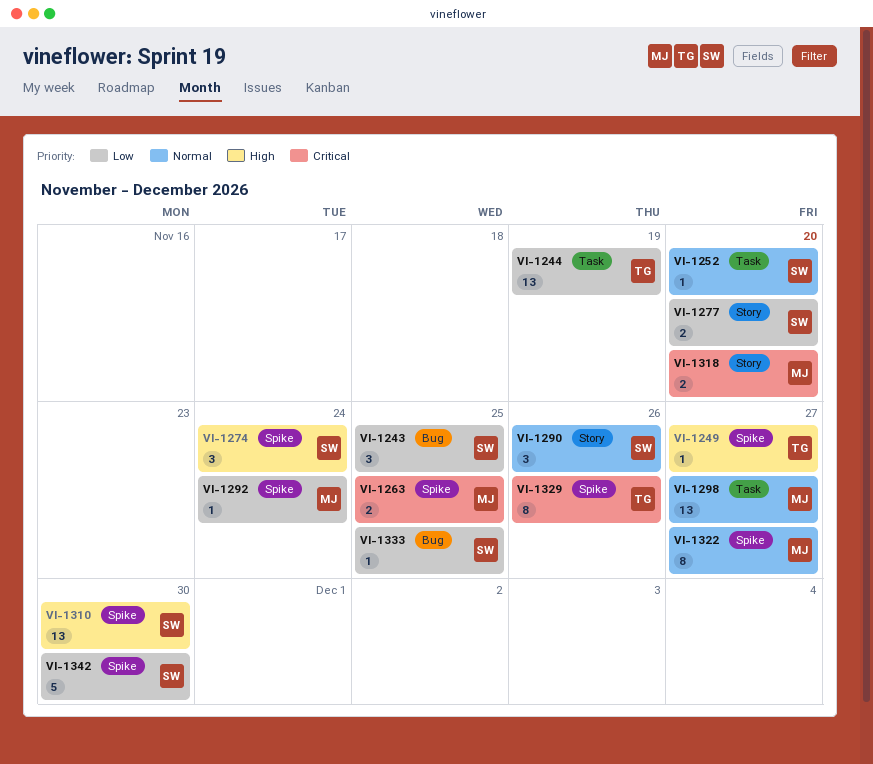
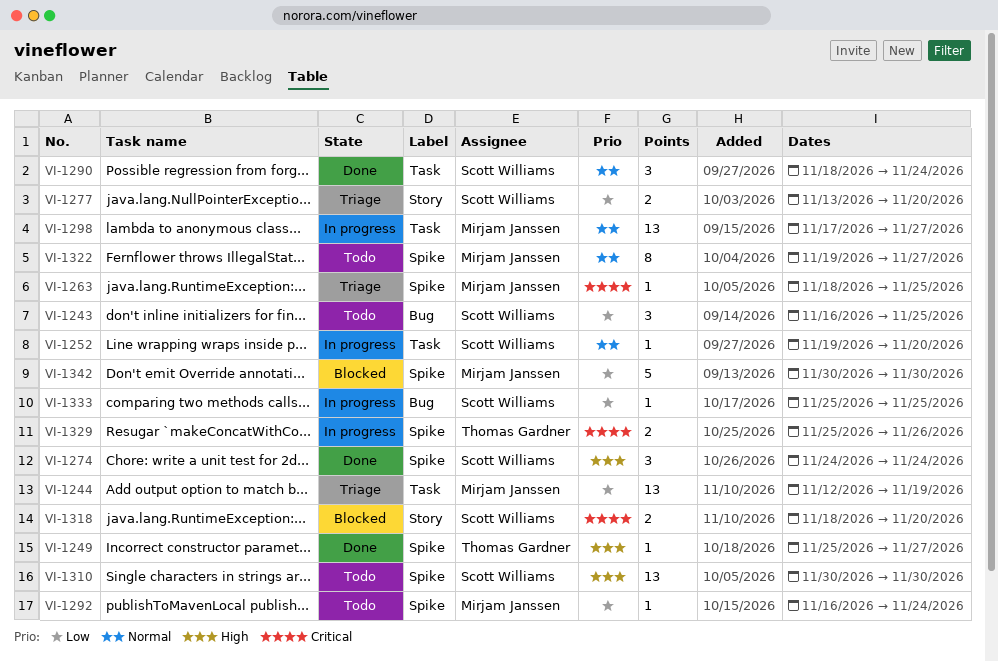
VI-1244, owner: Thomas Gardner -> Mirjam Janssen
VI-1263, estimate: 2 -> 1
VI-1290, label: Story -> Task
VI-1290, due: Nov 26 -> Nov 24
VI-1318, owner: Mirjam Janssen -> Scott Williams
VI-1329, estimate: 8 -> 2
VI-1342, owner: Scott Williams -> Mirjam Janssen

